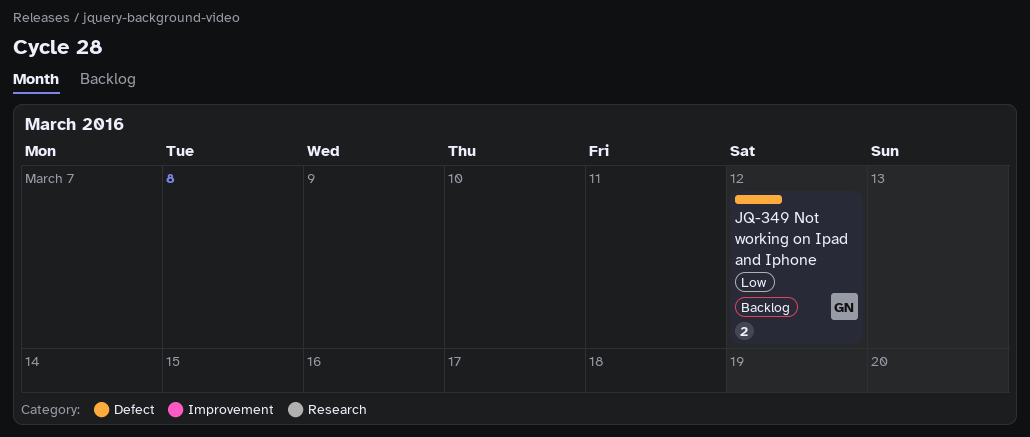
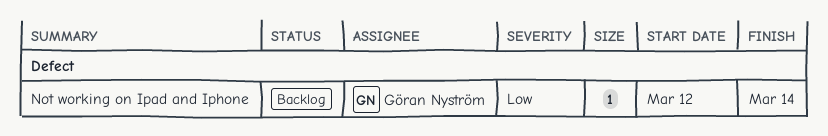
Not working on Ipad and Iphone, estimate: 2 -> 1
Not working on Ipad and Iphone, due: Mar 12 -> Mar 14

